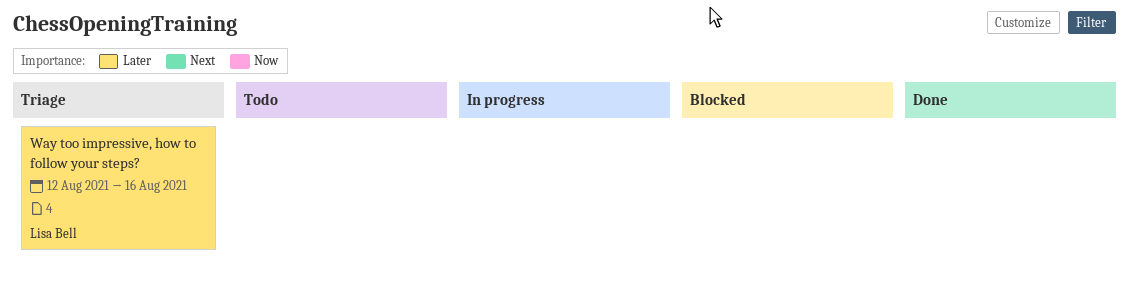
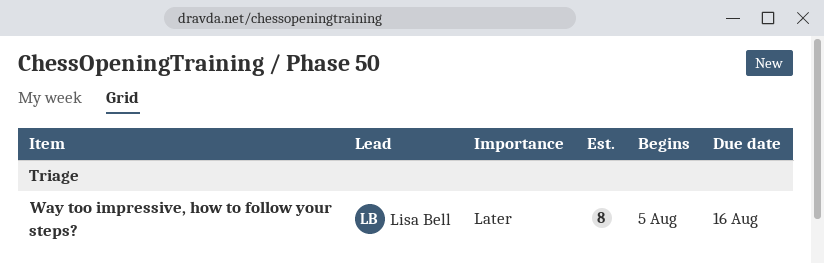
Way too impressive, how to follow your steps?, start: Aug 12 -> Aug 5

